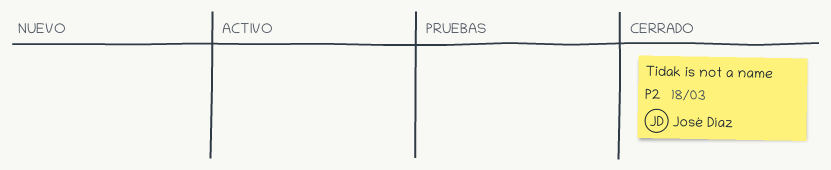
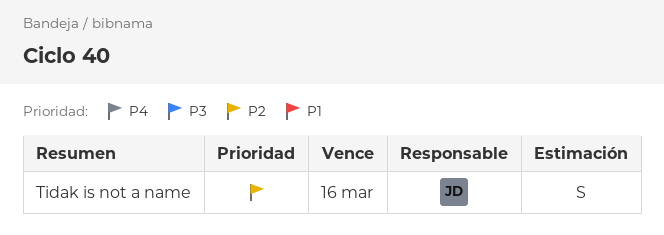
Tidak is not a name, due: Mar 18 -> Mar 16

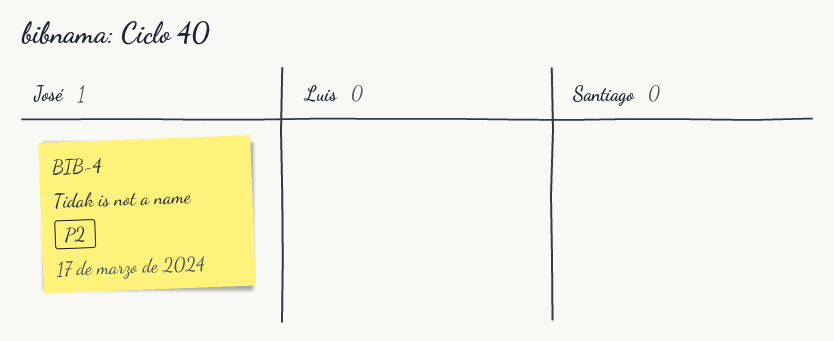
Tidak is not a name, due: Mar 16 -> Mar 17

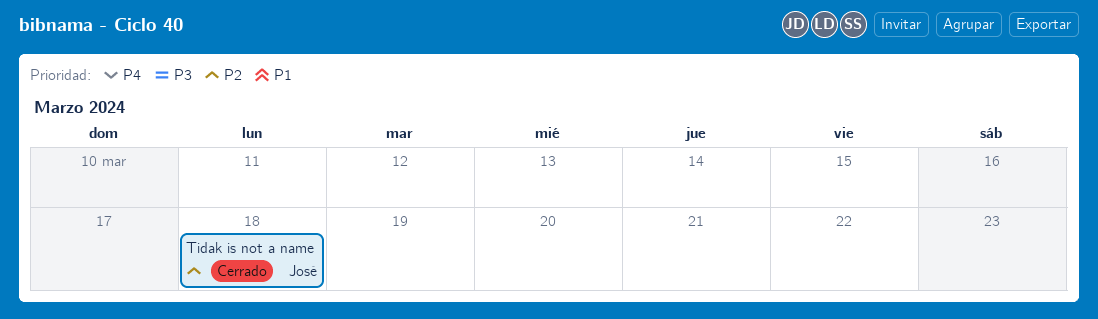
Tidak is not a name, due: Mar 17 -> Mar 18

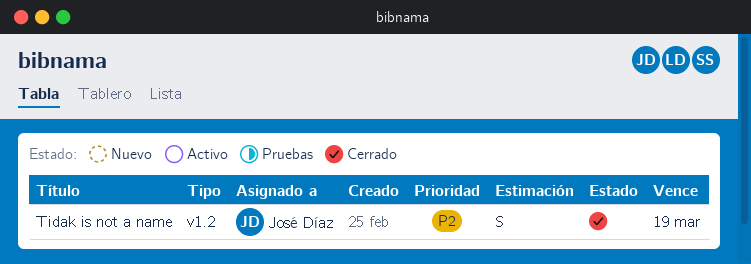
Tidak is not a name, due: Mar 18 -> Mar 19

